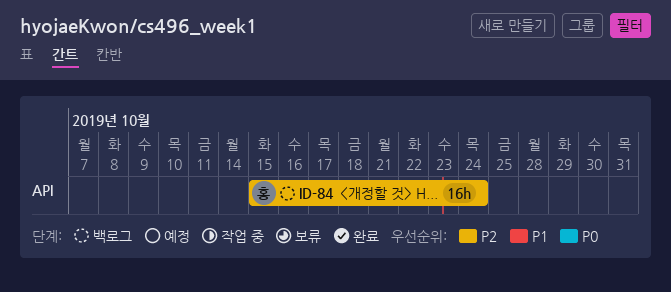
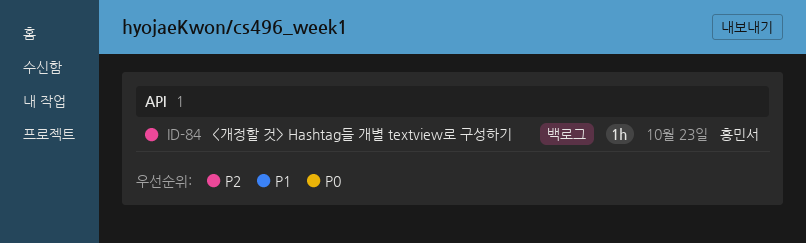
ID-84, estimate: 16h -> 1h
ID-84, due: Oct 24 -> Oct 23

